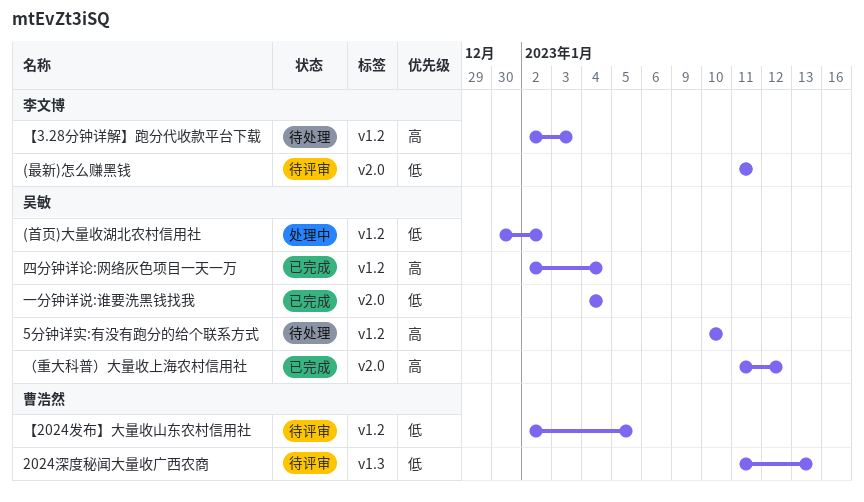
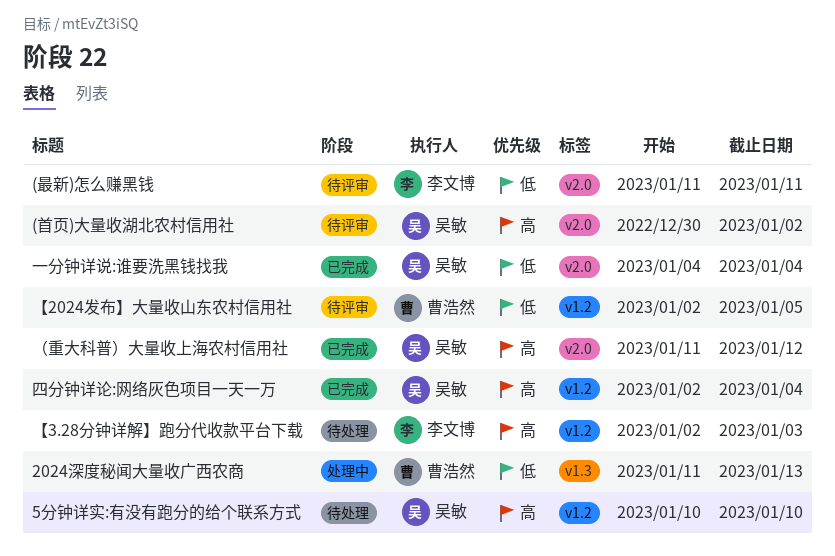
(首页)大量收湖北农村信用社, status: 处理中 -> 待评审
(首页)大量收湖北农村信用社, priority: 低 -> 高
(首页)大量收湖北农村信用社, label: v1.2 -> v2.0
2024深度秘闻大量收广西农商, status: 待评审 -> 处理中

